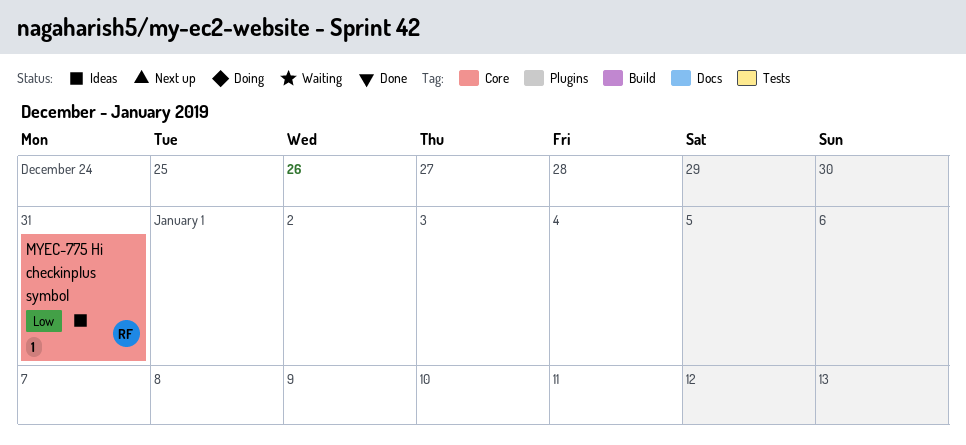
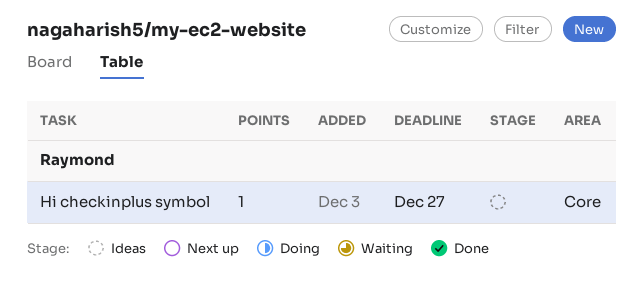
Hi checkinplus symbol, due: Dec 31 -> Dec 27

